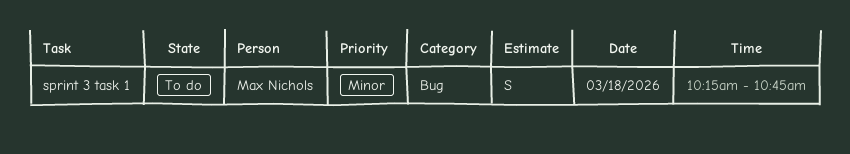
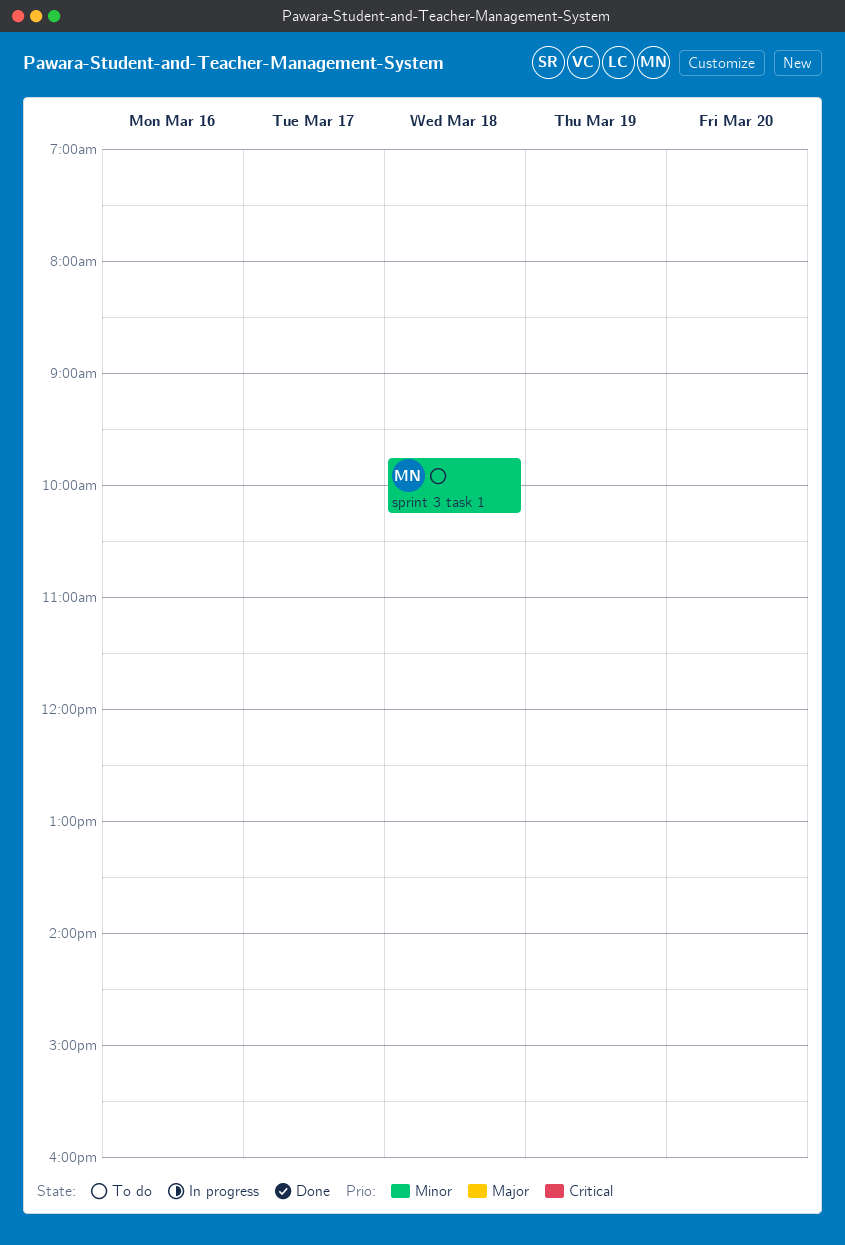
sprint 3 task 1, begins: 10:15 -> 09:45
sprint 3 task 1, ends: 10:45 -> 10:15

